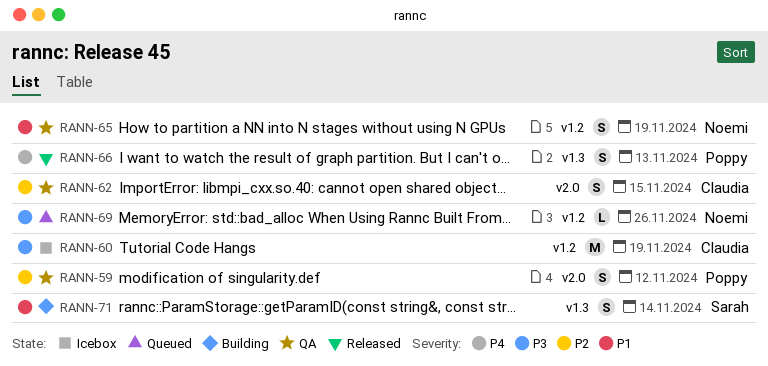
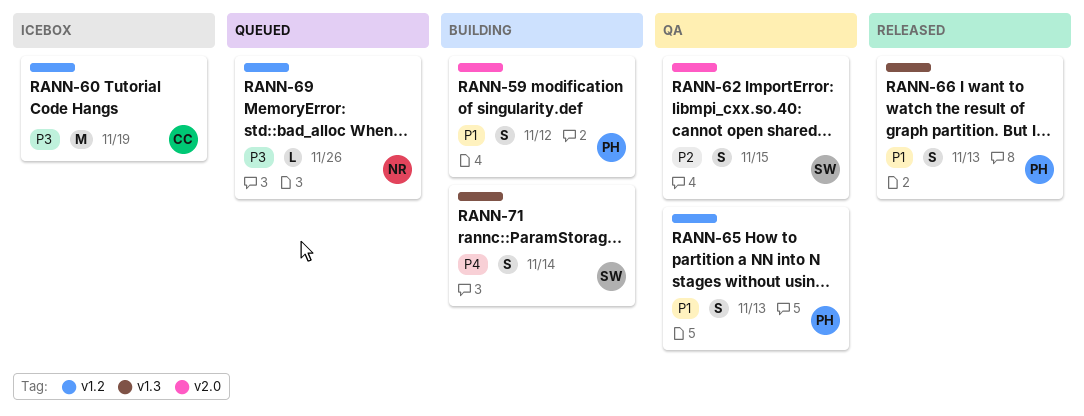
RANN-59, status: QA -> Building
RANN-59, priority: P2 -> P1
RANN-62, owner: Claudia -> Sarah
RANN-65, owner: Noemi -> Poppy
RANN-65, due: Nov 19 -> Nov 13
RANN-66, priority: P4 -> P1
RANN-71, priority: P1 -> P4

